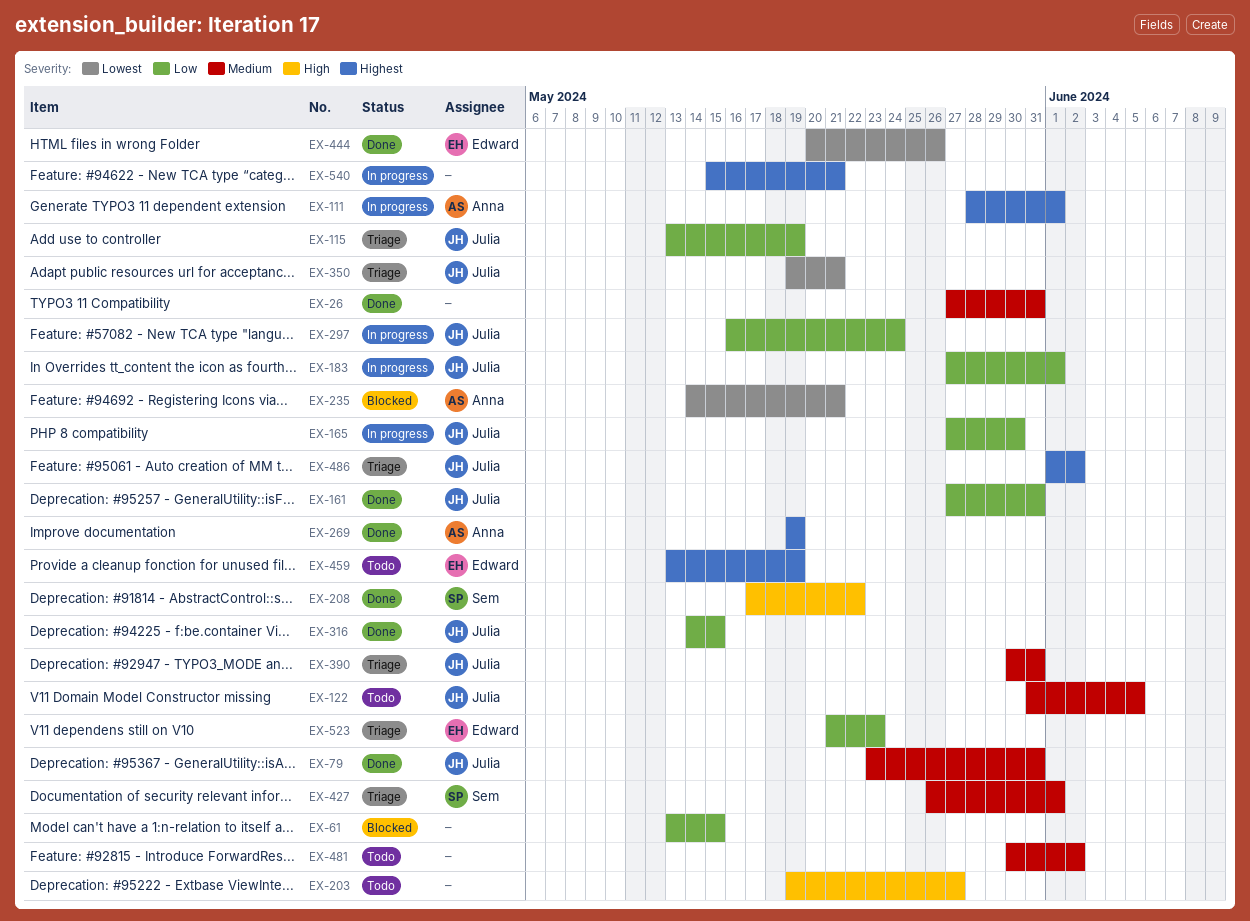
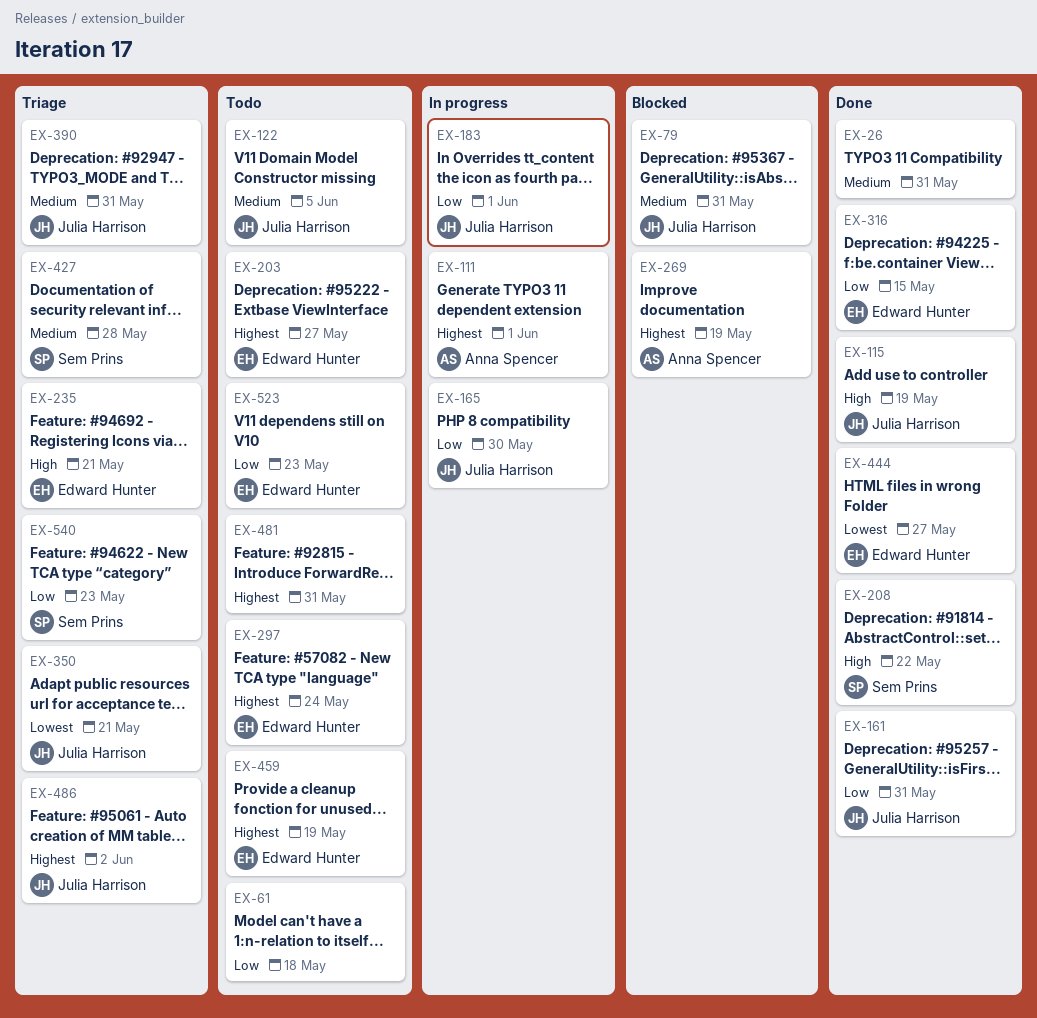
EX-61, status: Blocked -> Todo
EX-61, due: May 15 -> May 18
EX-79, status: Done -> Blocked
EX-115, status: Triage -> Done
EX-115, priority: Low -> High
EX-203, owner: none -> Edward Hunter
EX-203, priority: High -> Highest
EX-235, status: Blocked -> Triage
EX-235, owner: Anna Spencer -> Edward Hunter
EX-235, priority: Lowest -> High
EX-269, status: Done -> Blocked
EX-297, status: In progress -> Todo
EX-297, owner: Julia Harrison -> Edward Hunter
EX-297, priority: Low -> Highest
EX-316, owner: Julia Harrison -> Edward Hunter
EX-427, due: Jun 1 -> May 28
EX-444, due: May 26 -> May 27
EX-481, priority: Medium -> Highest
EX-481, due: Jun 2 -> May 31
EX-523, status: Triage -> Todo
EX-540, status: In progress -> Triage
EX-540, owner: none -> Sem Prins
EX-540, priority: Highest -> Low
EX-540, due: May 21 -> May 23

